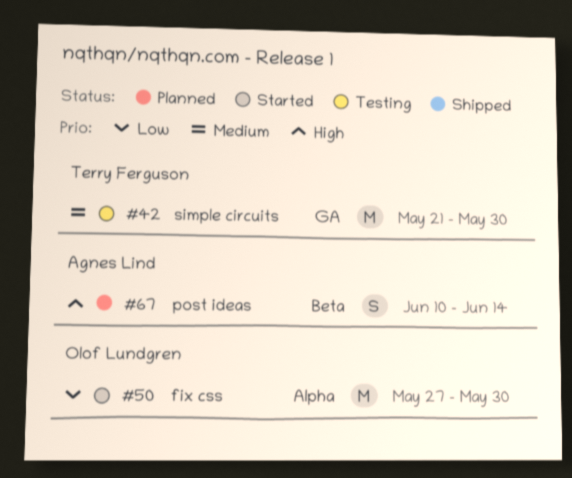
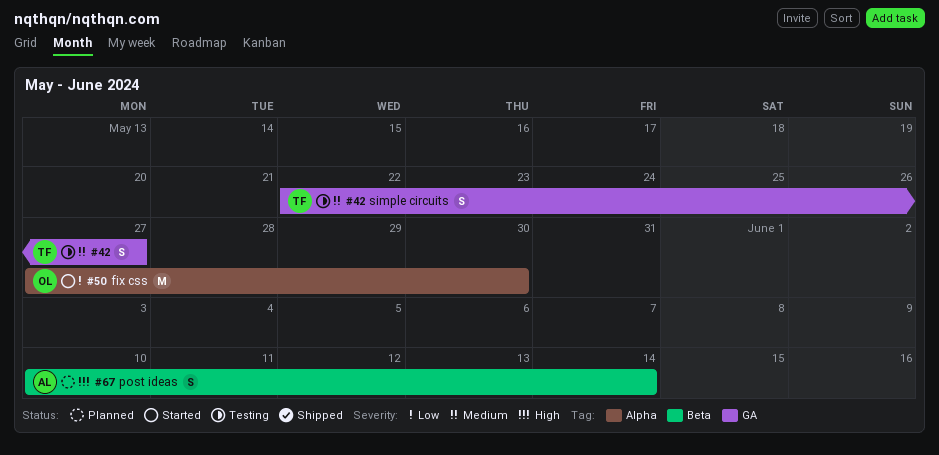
#42, estimate: M -> S
#42, start: May 21 -> May 22
#42, due: May 30 -> May 27

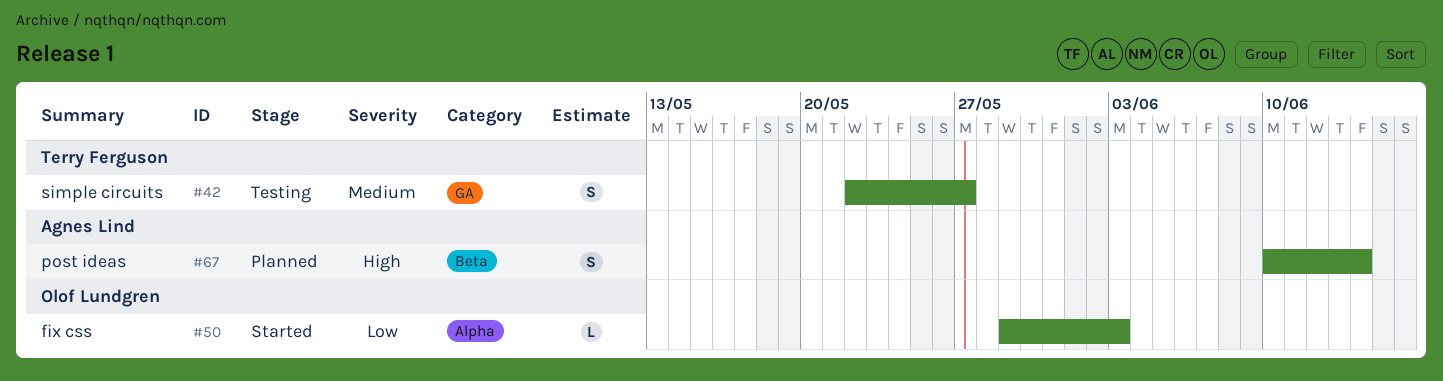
#50, estimate: M -> L
#50, start: May 27 -> May 29
#50, due: May 30 -> Jun 3

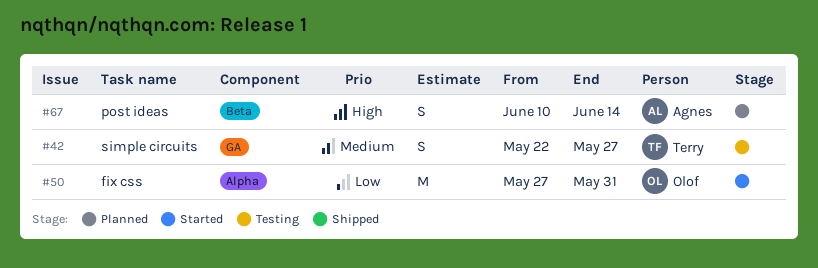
#50, estimate: L -> M
#50, start: May 29 -> May 27
#50, due: Jun 3 -> May 31

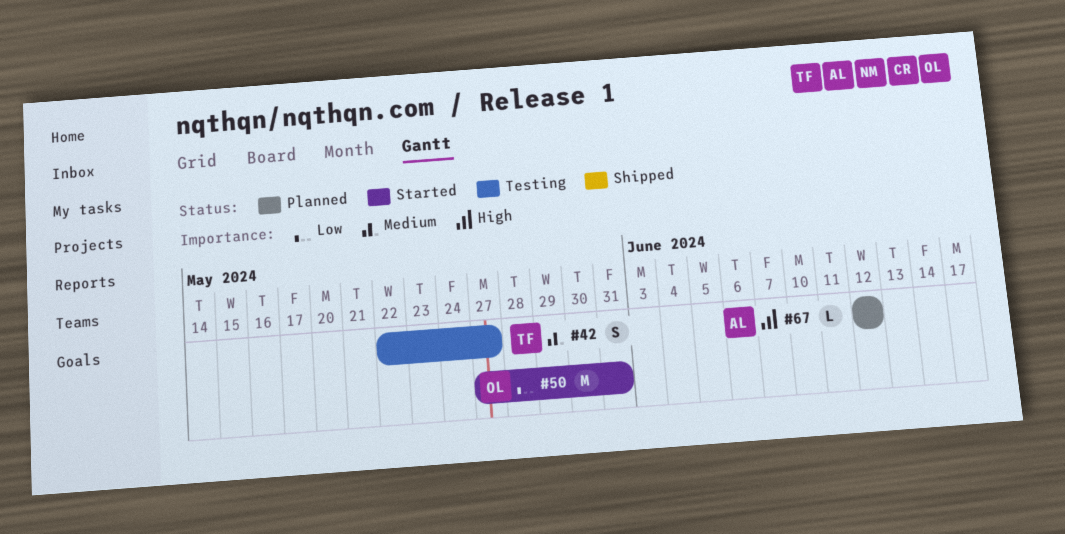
#67, estimate: S -> L
#67, start: Jun 10 -> Jun 12
#67, due: Jun 14 -> Jun 12

